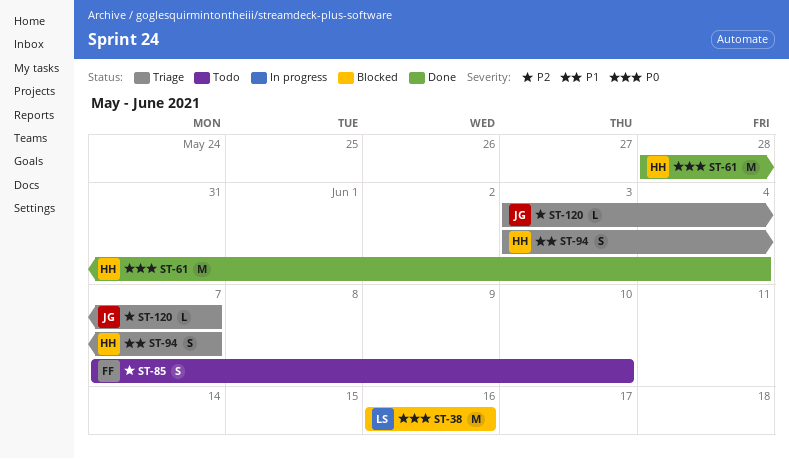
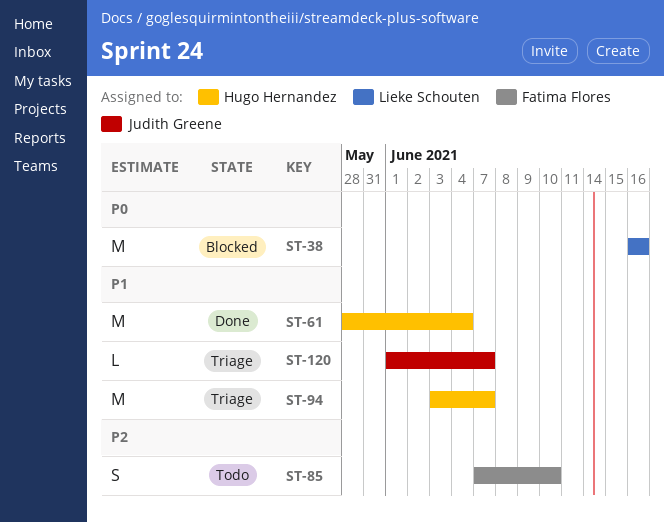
ST-61, priority: P0 -> P1
ST-94, estimate: S -> M
ST-120, priority: P2 -> P1
ST-120, start: Jun 3 -> Jun 1

